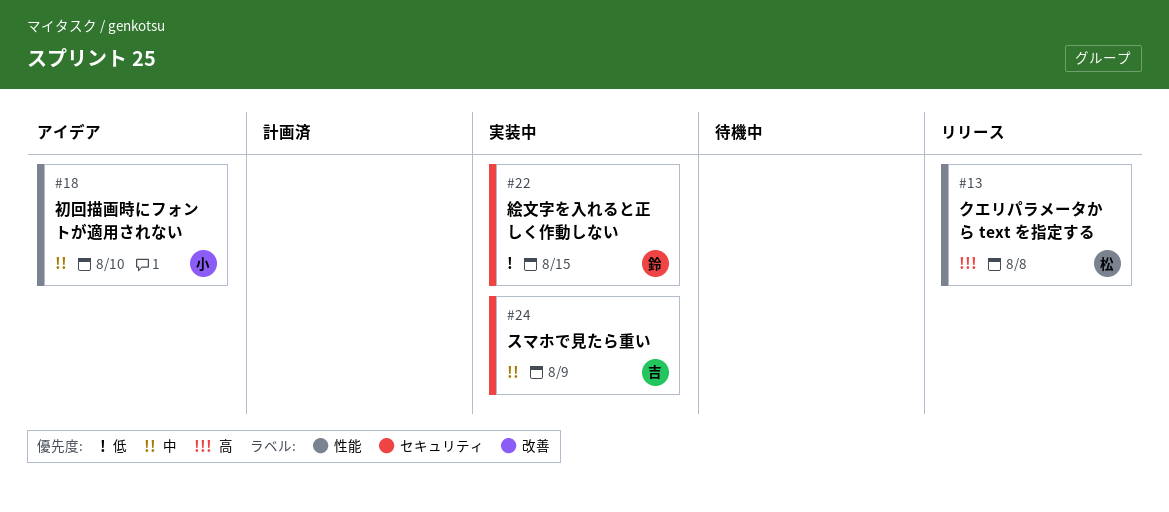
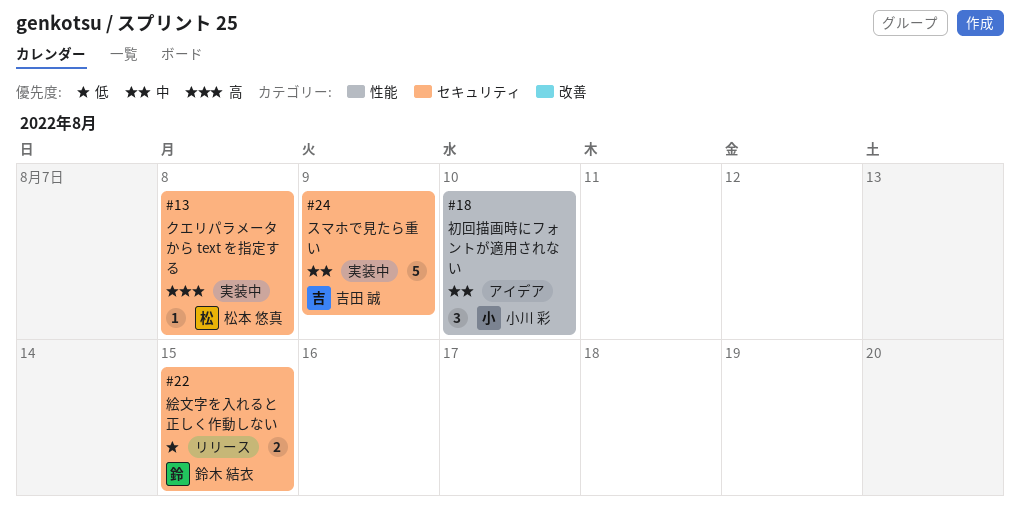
#13, status: リリース -> 実装中
#13, label: 性能 -> セキュリティ
#22, status: 実装中 -> リリース

